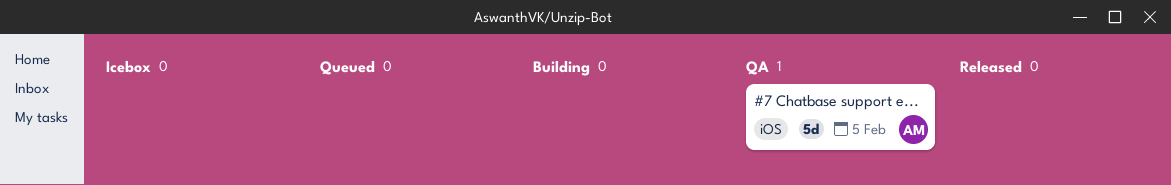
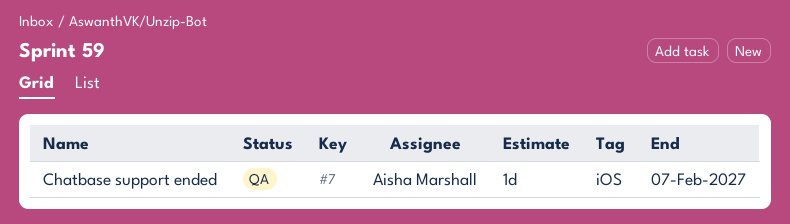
#7, estimate: 5d -> 1d
#7, due: Feb 5 -> Feb 7

